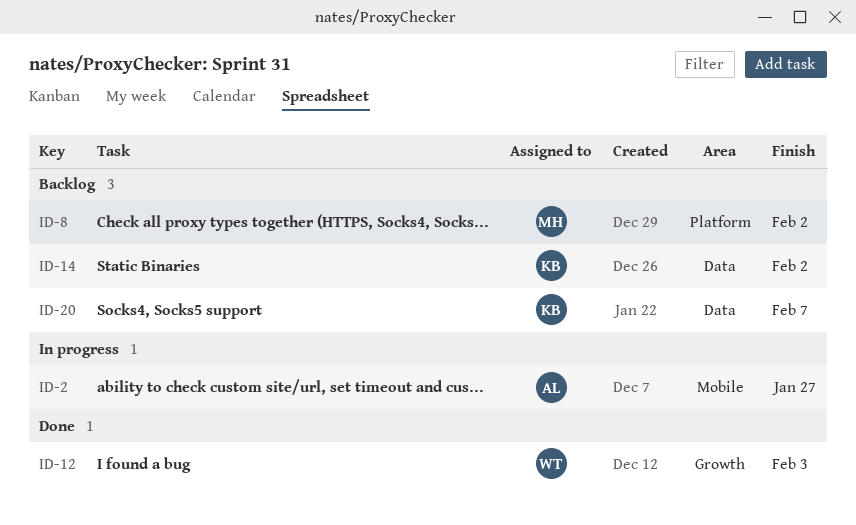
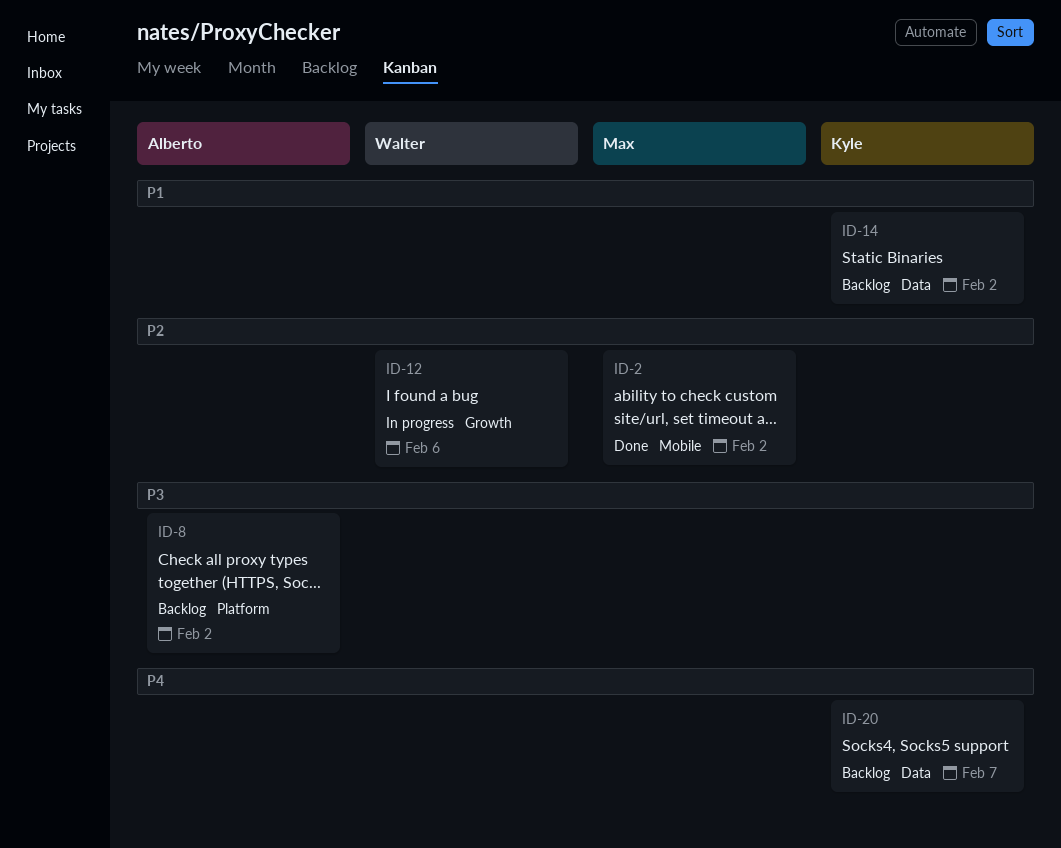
ID-2, status: In progress -> Done
ID-2, owner: Alberto -> Max
ID-2, due: Jan 27 -> Feb 2
ID-8, owner: Max -> Alberto
ID-12, status: Done -> In progress
ID-12, due: Feb 3 -> Feb 6

